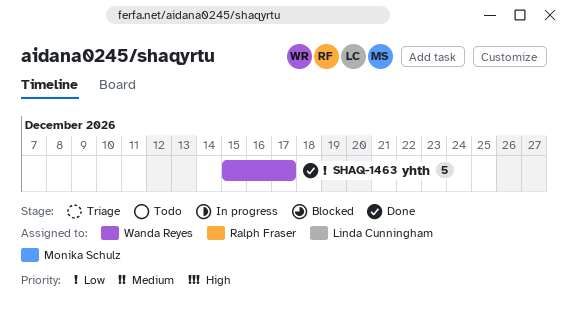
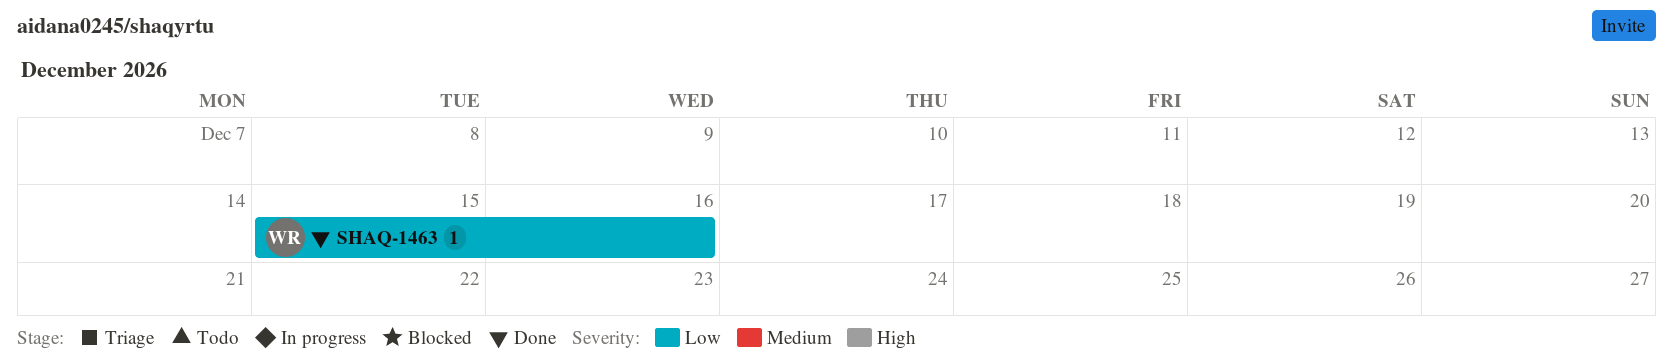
SHAQ-1463, estimate: 5 -> 1
SHAQ-1463, due: Dec 17 -> Dec 16

